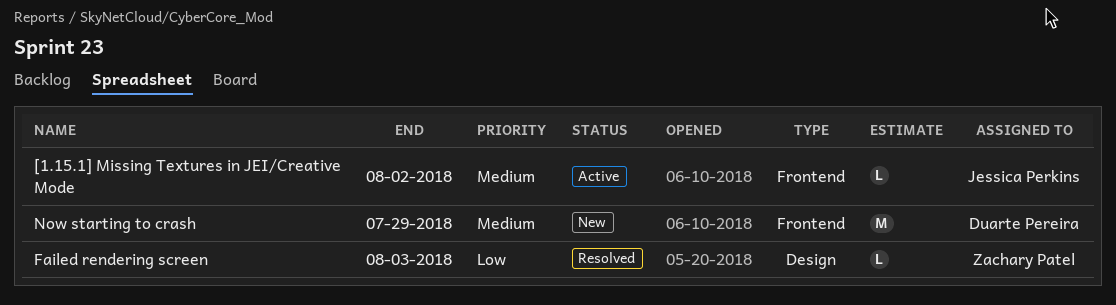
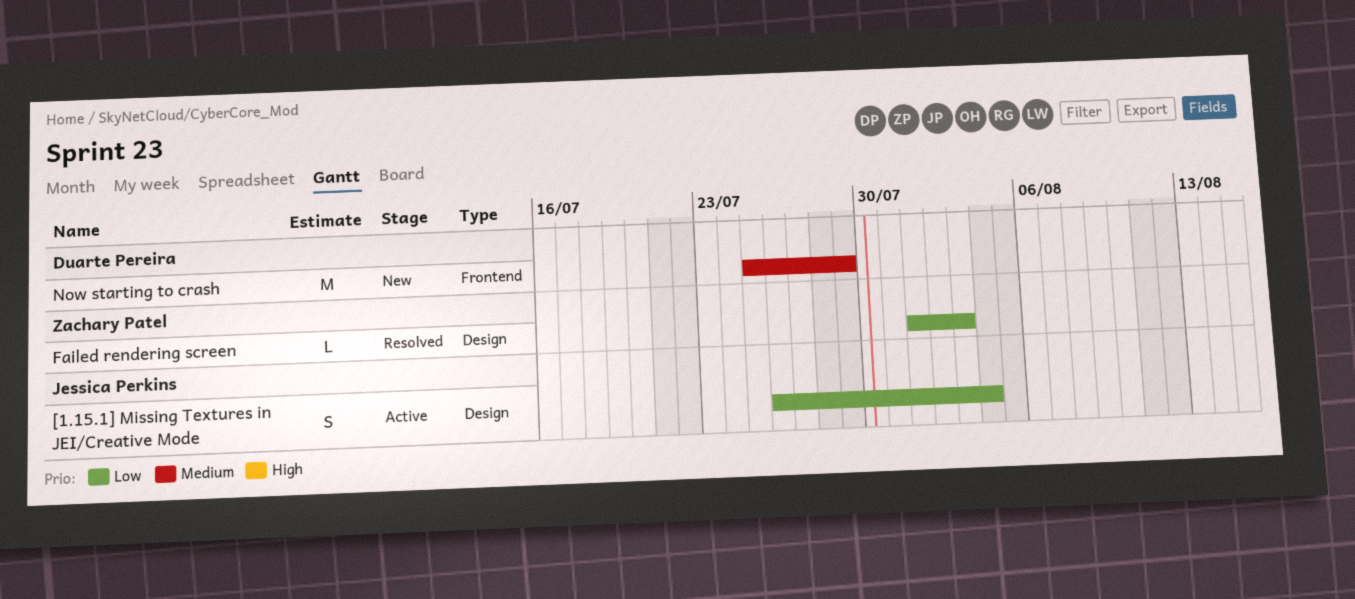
[1.15.1] Missing Textures in JEI/Creative Mode, priority: Medium -> Low
[1.15.1] Missing Textures in JEI/Creative Mode, label: Frontend -> Design
[1.15.1] Missing Textures in JEI/Creative Mode, estimate: L -> S
[1.15.1] Missing Textures in JEI/Creative Mode, due: Aug 2 -> Aug 4

